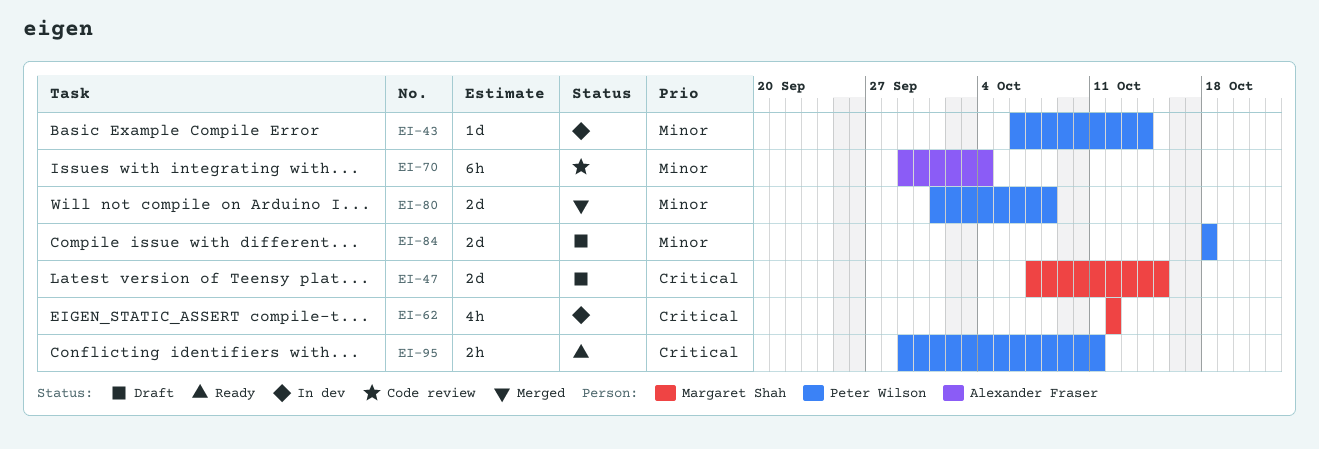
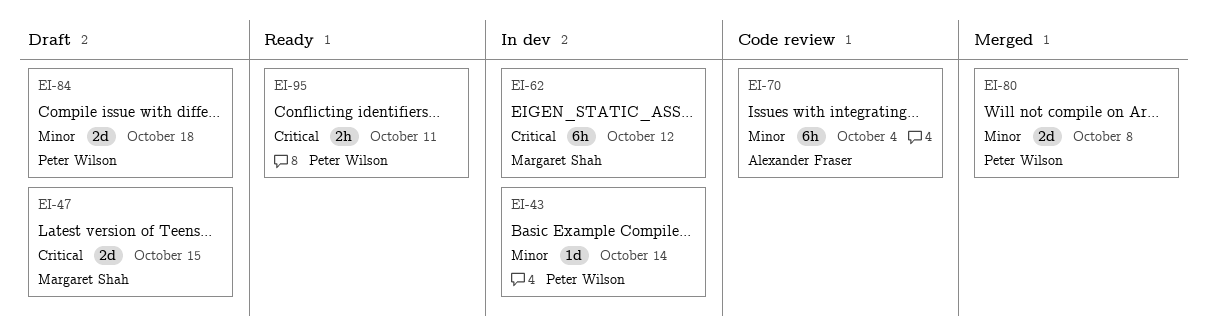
EI-62, estimate: 4h -> 6h

